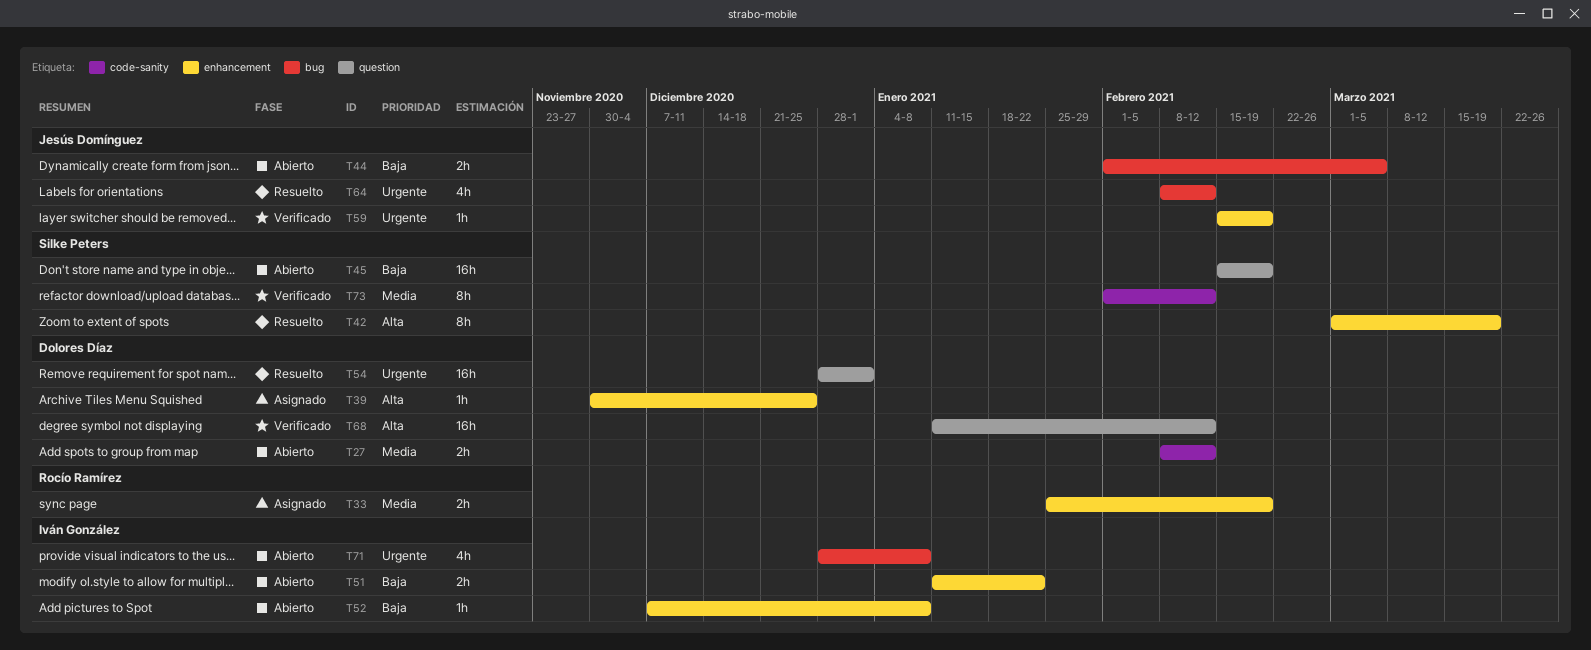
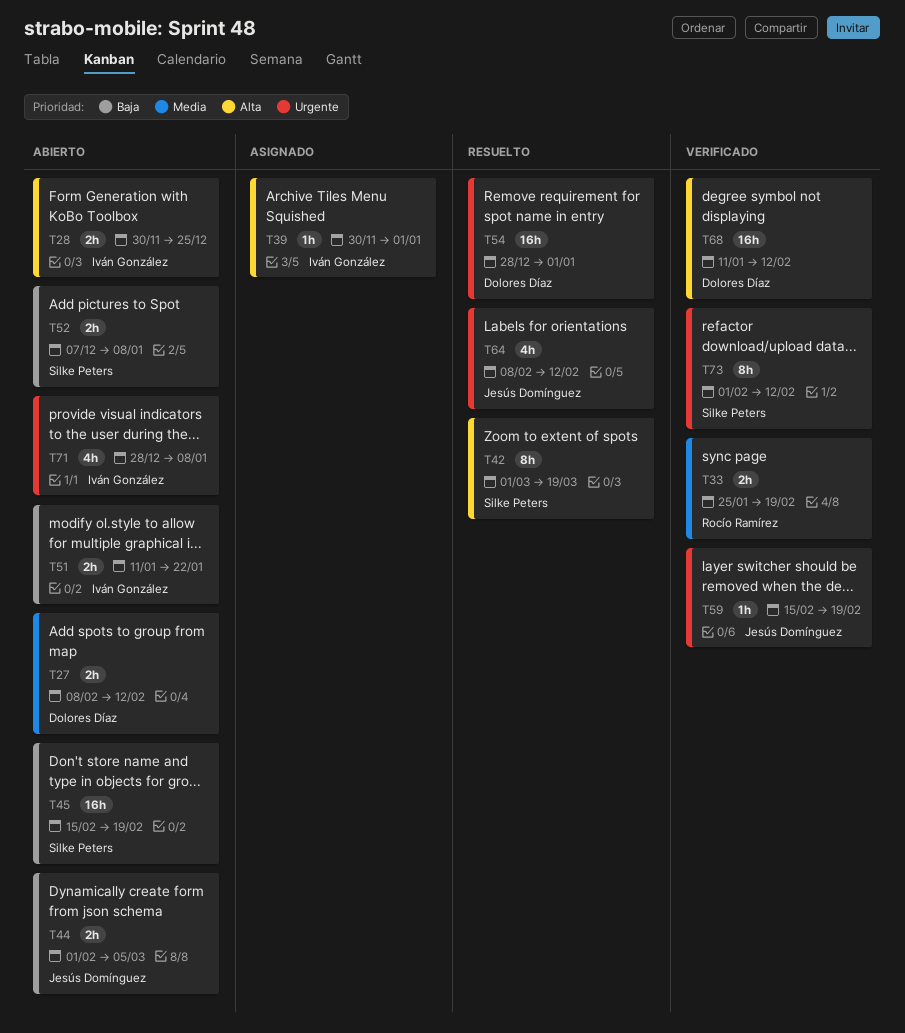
T28: none -> present
T33, status: Asignado -> Verificado
T39, owner: Dolores Díaz -> Iván González
T39, due: Dec 25 -> Jan 1
T52, owner: Iván González -> Silke Peters
T52, estimate: 1h -> 2h
T73, priority: Media -> Urgente

